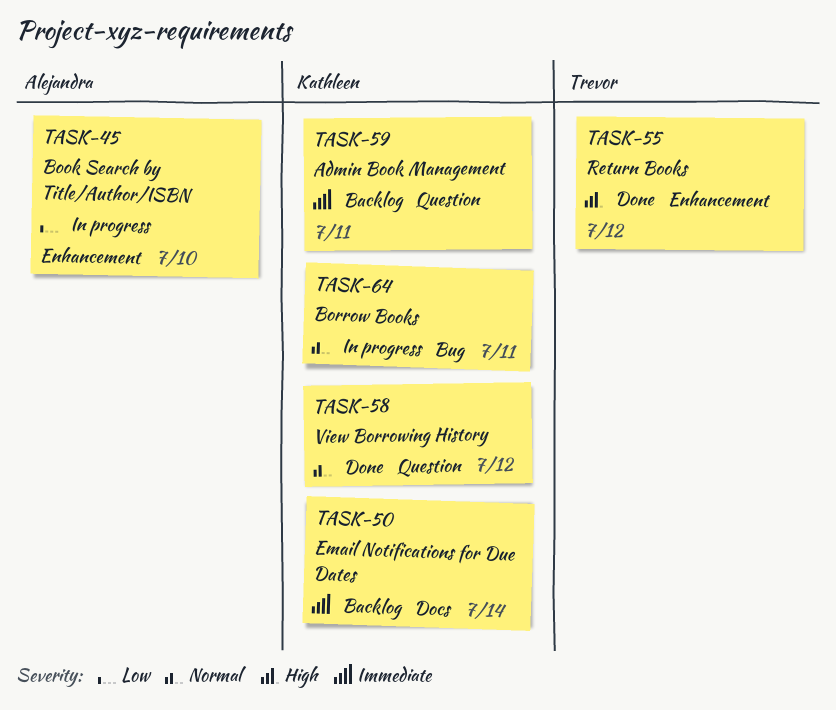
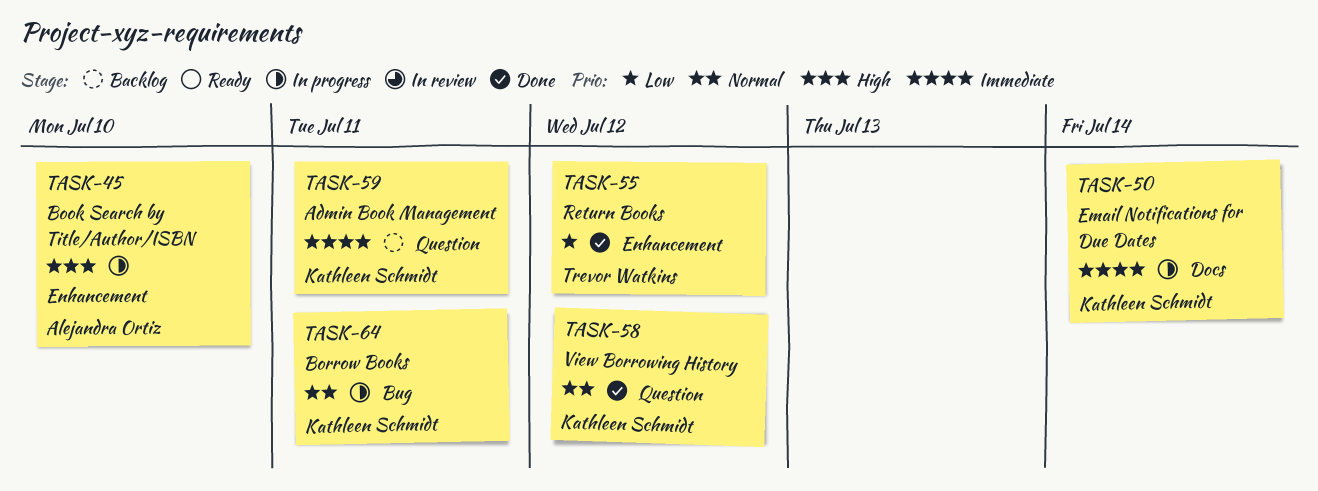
TASK-45, priority: Low -> High
TASK-50, status: Backlog -> In progress
TASK-55, priority: High -> Low

